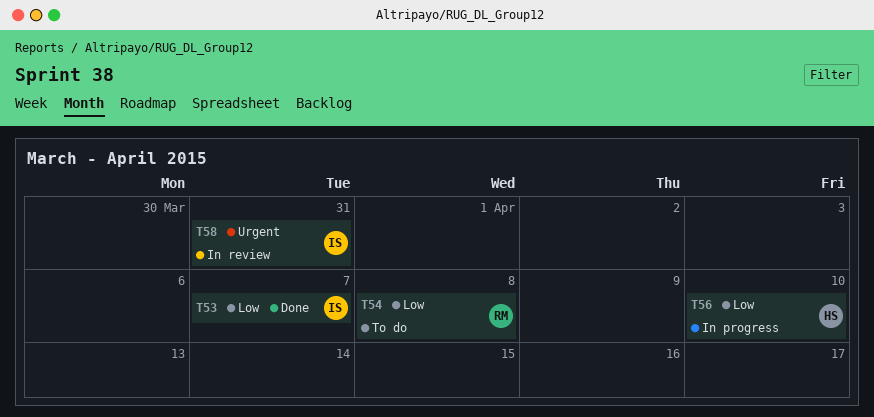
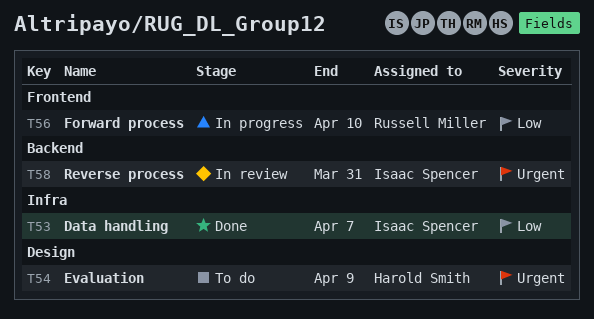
T54, owner: Russell Miller -> Harold Smith
T54, priority: Low -> Urgent
T54, due: Apr 8 -> Apr 9
T56, owner: Harold Smith -> Russell Miller

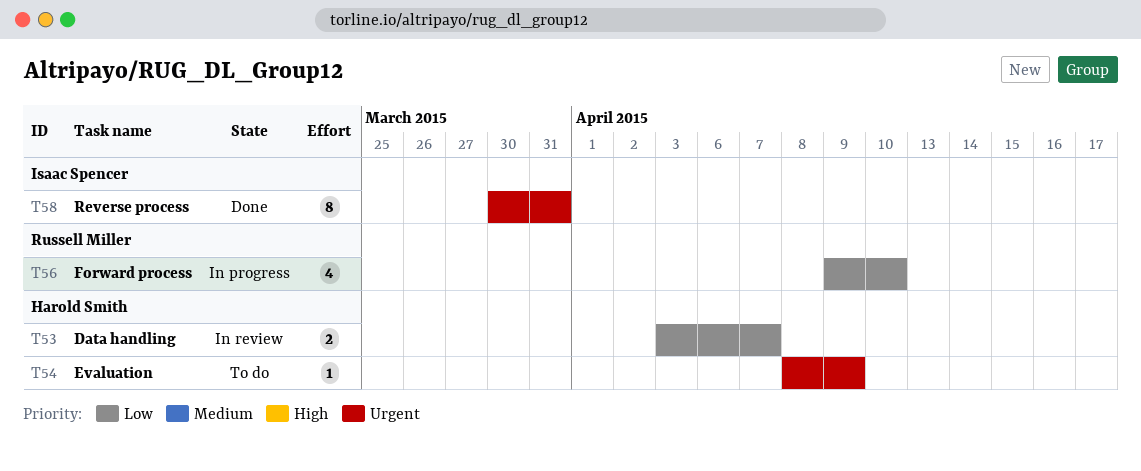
T53, status: Done -> In review
T53, owner: Isaac Spencer -> Harold Smith
T58, status: In review -> Done

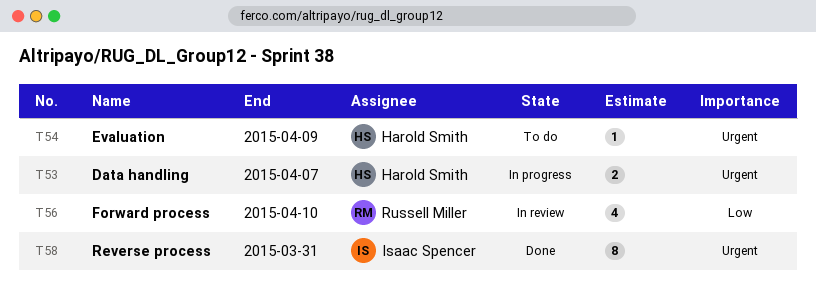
T53, status: In review -> In progress
T53, priority: Low -> Urgent
T56, status: In progress -> In review

